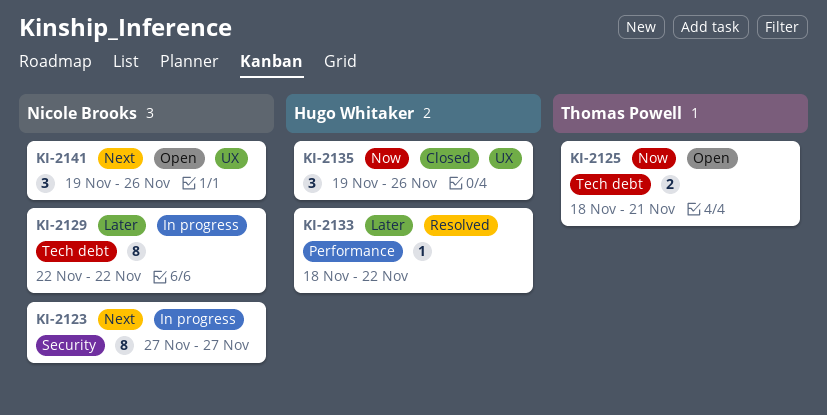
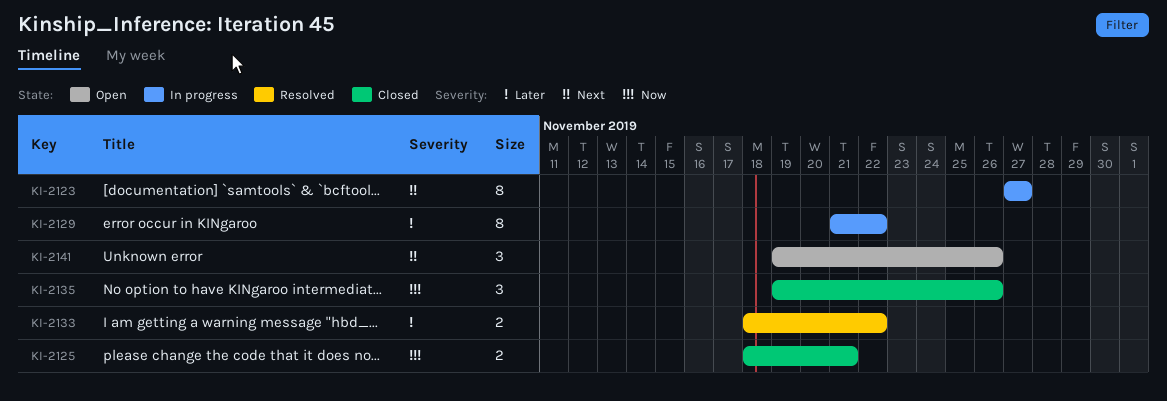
KI-2125, status: Open -> Closed
KI-2129, start: Nov 22 -> Nov 21
KI-2133, estimate: 1 -> 2

